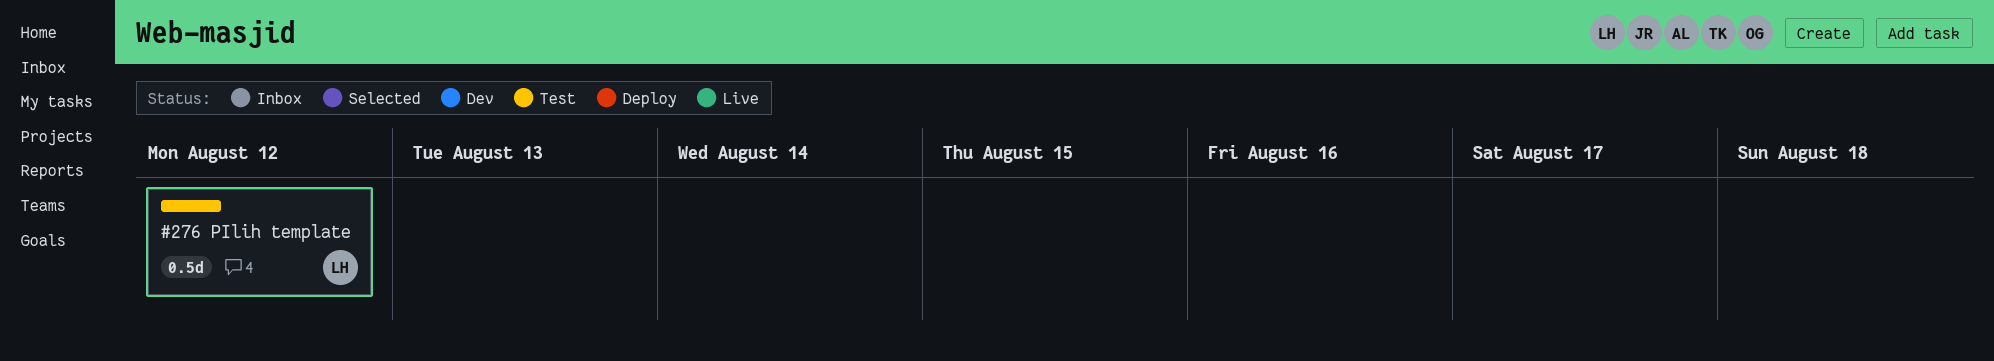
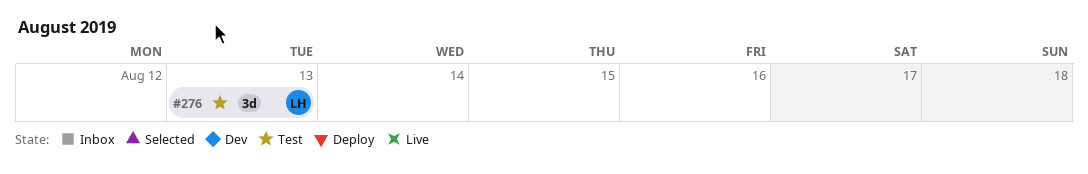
#276, estimate: 0.5d -> 3d
#276, due: Aug 12 -> Aug 13

